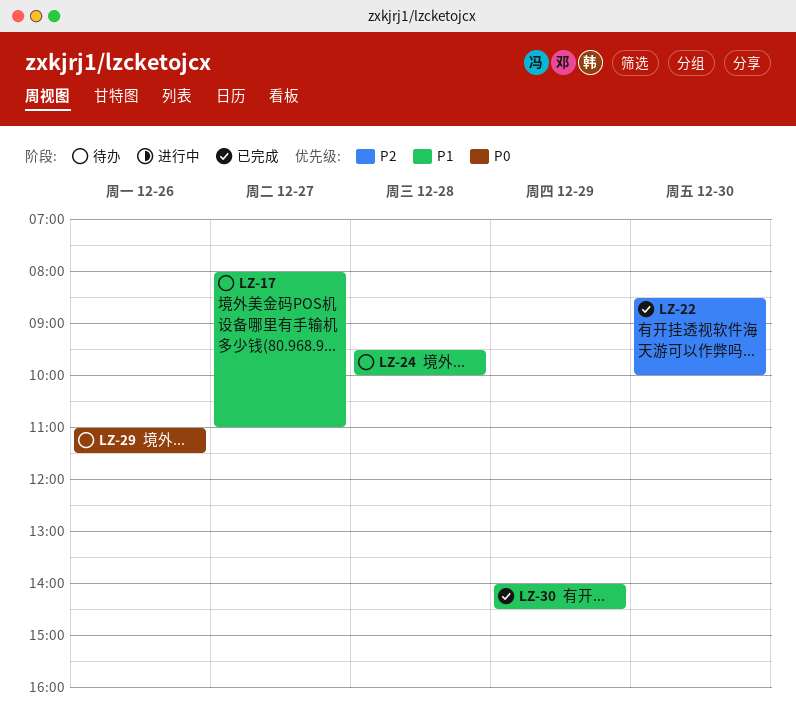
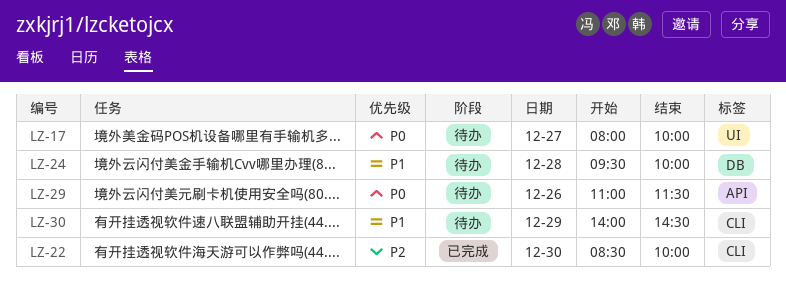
LZ-17, priority: P1 -> P0
LZ-17, ends: 11:00 -> 10:00
LZ-30, status: 已完成 -> 待办

